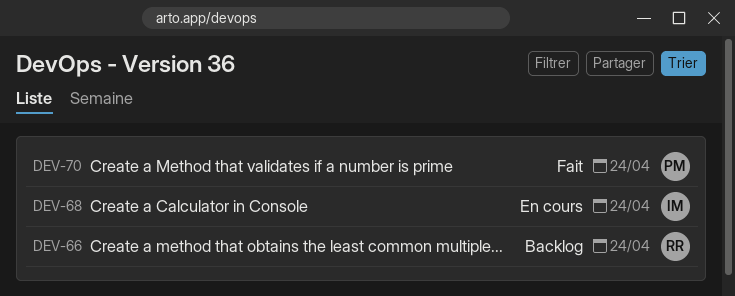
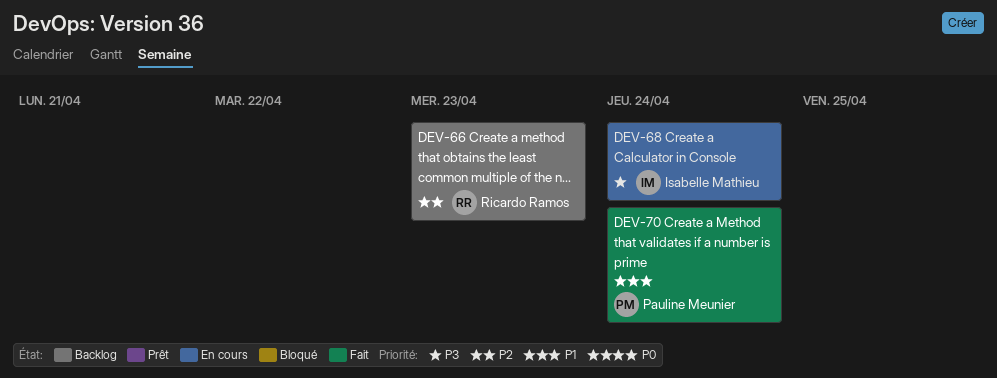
DEV-66, due: Apr 24 -> Apr 23

